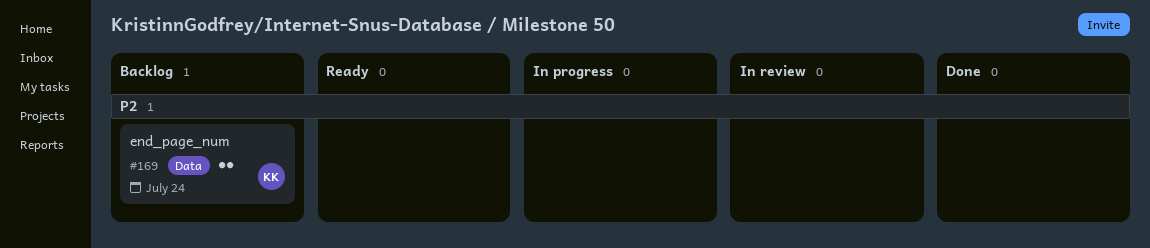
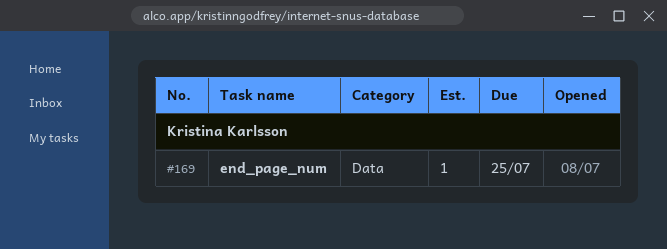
#169, estimate: 2 -> 1
#169, due: Jul 24 -> Jul 25

